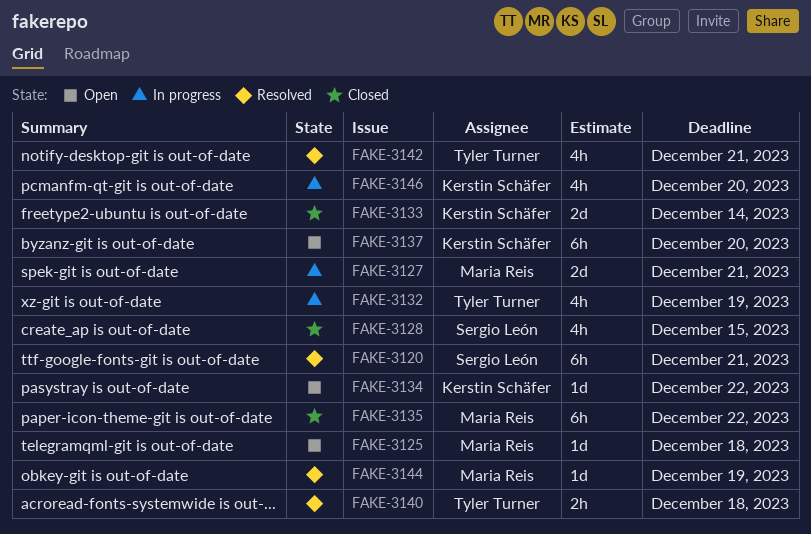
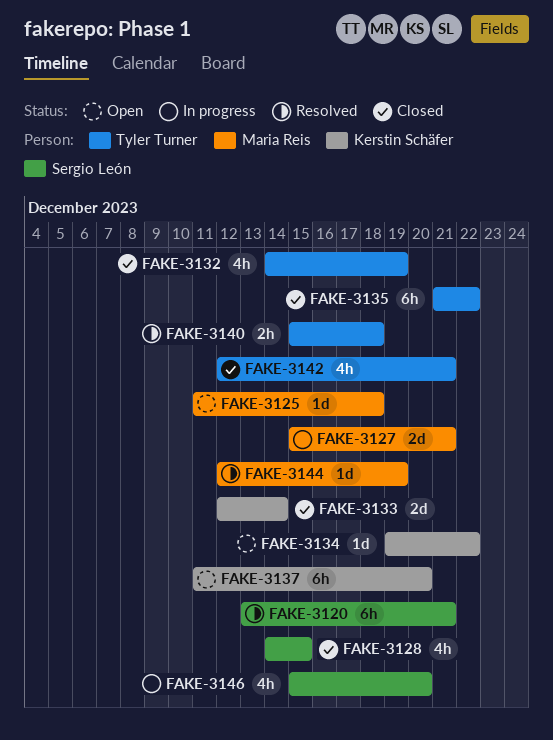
FAKE-3132, status: In progress -> Closed
FAKE-3135, owner: Maria Reis -> Tyler Turner
FAKE-3142, status: Resolved -> Closed
FAKE-3146, owner: Kerstin Schäfer -> Sergio León

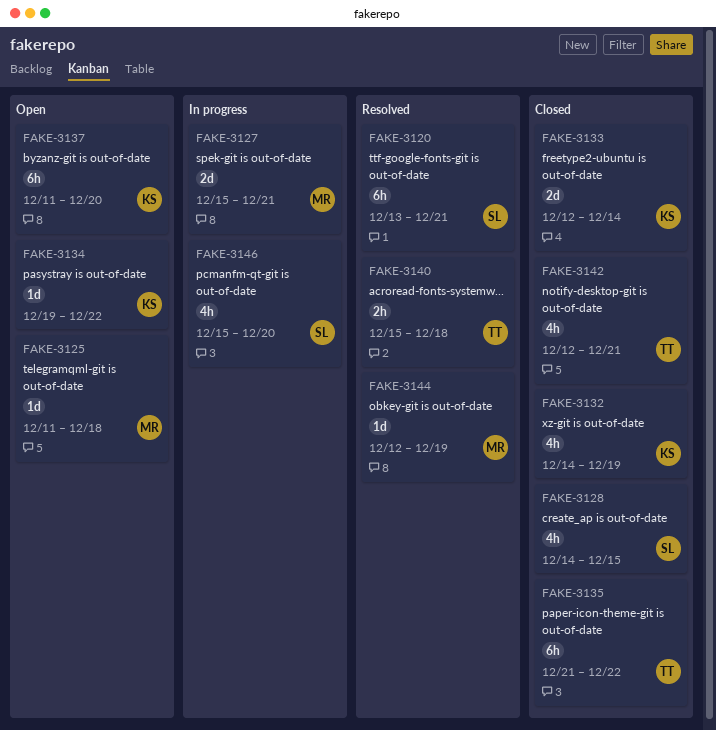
FAKE-3132, owner: Tyler Turner -> Kerstin Schäfer

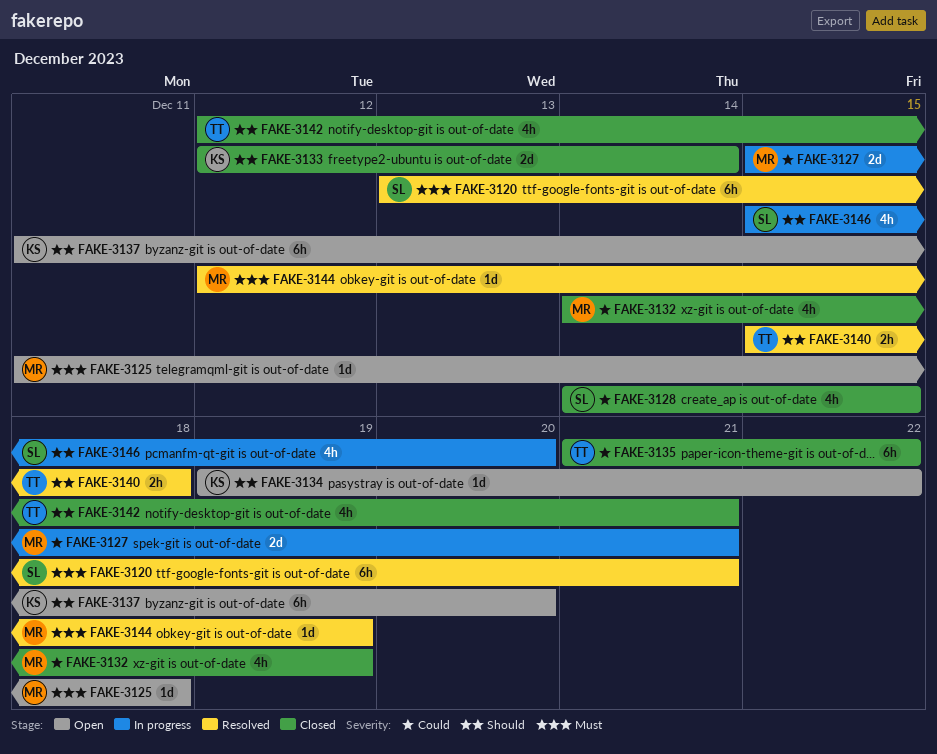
FAKE-3132, owner: KS -> MR

